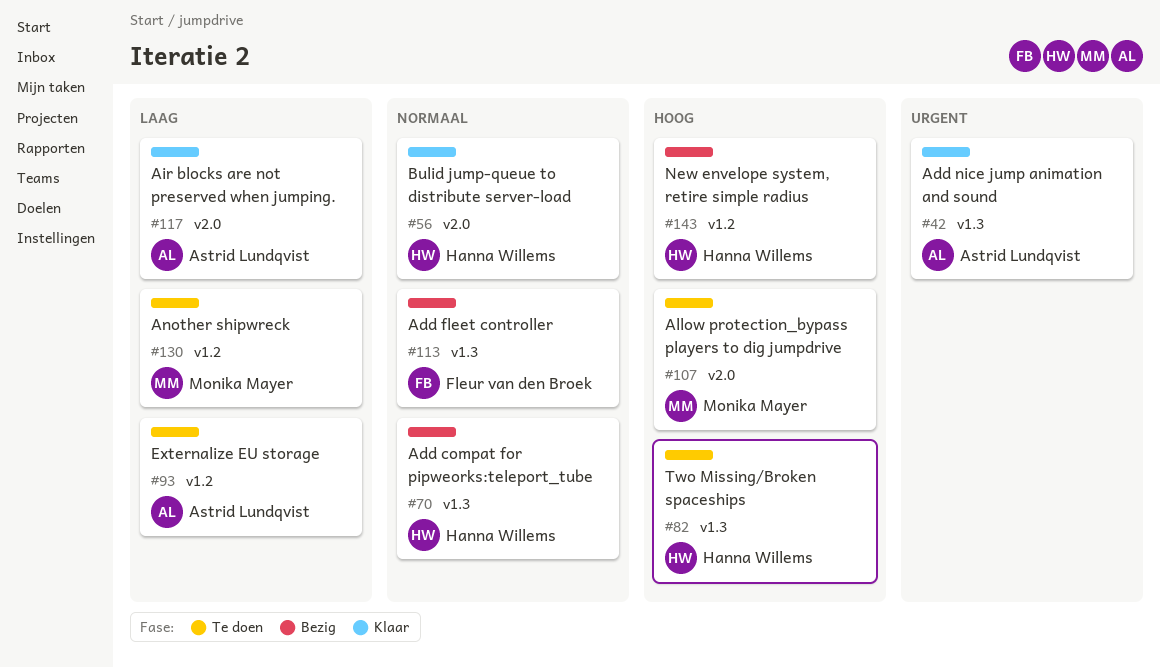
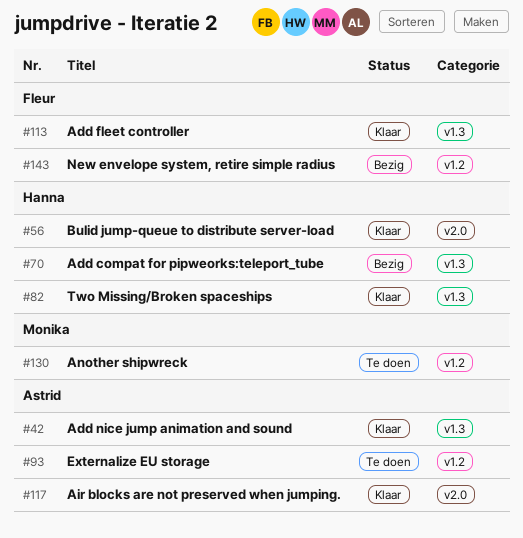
#82, status: Te doen -> Klaar
#107: present -> none
#113, status: Bezig -> Klaar
#143, owner: Hanna Willems -> Fleur van den Broek

